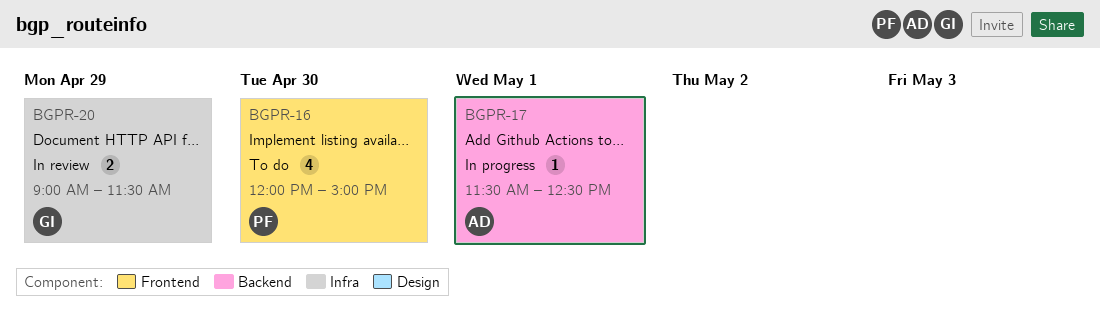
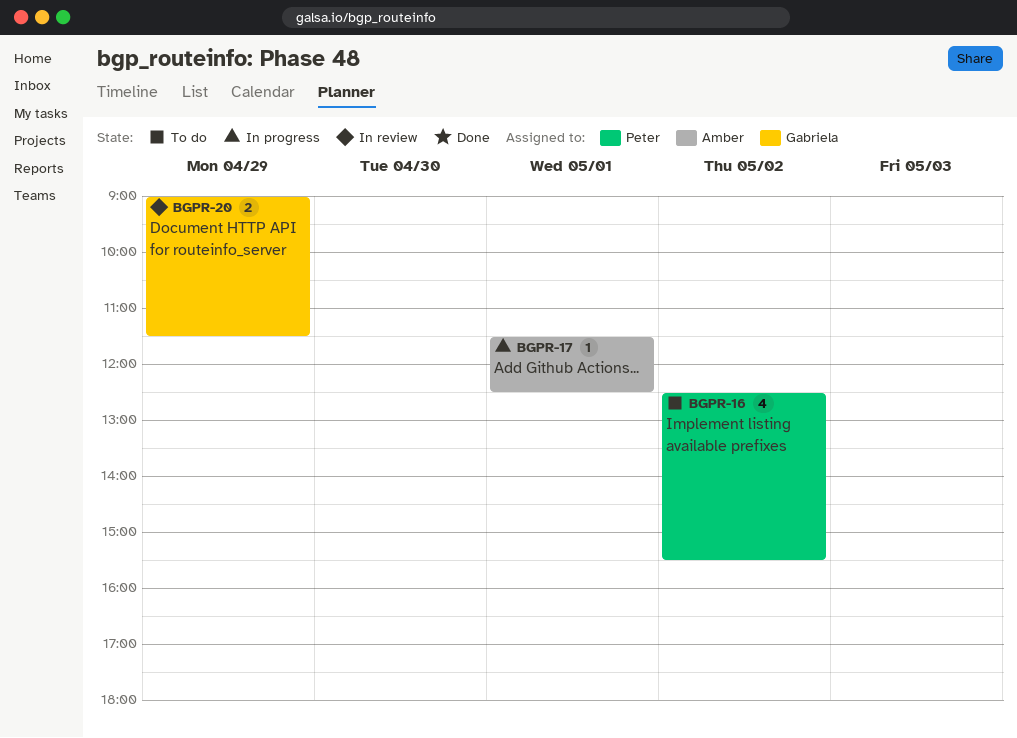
BGPR-16, day: Apr 30 -> May 2
BGPR-16, begins: 12:00 -> 12:30
BGPR-16, ends: 15:00 -> 15:30

